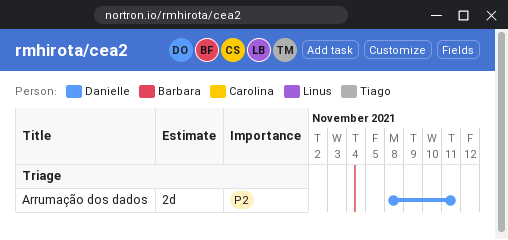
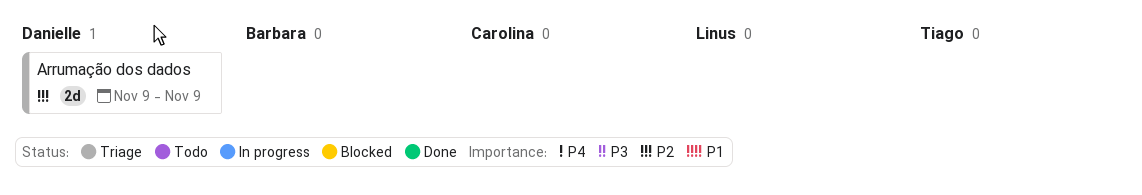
Arrumação dos dados, start: Nov 8 -> Nov 9
Arrumação dos dados, due: Nov 11 -> Nov 9

